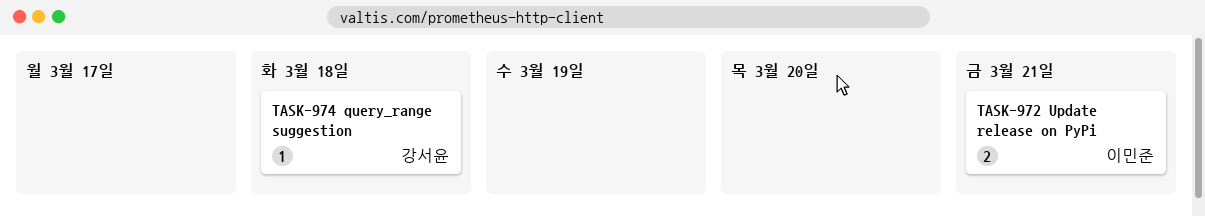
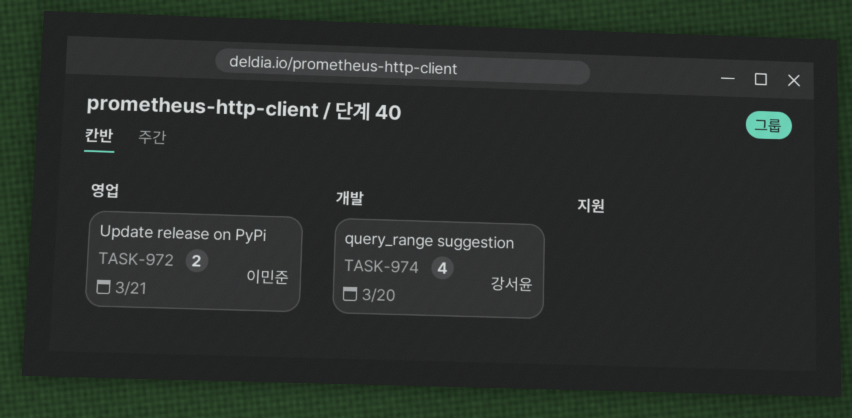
TASK-974, estimate: 1 -> 4
TASK-974, due: Mar 18 -> Mar 20

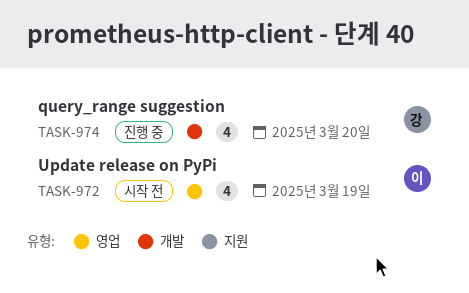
TASK-972, estimate: 2 -> 4
TASK-972, due: Mar 21 -> Mar 19

